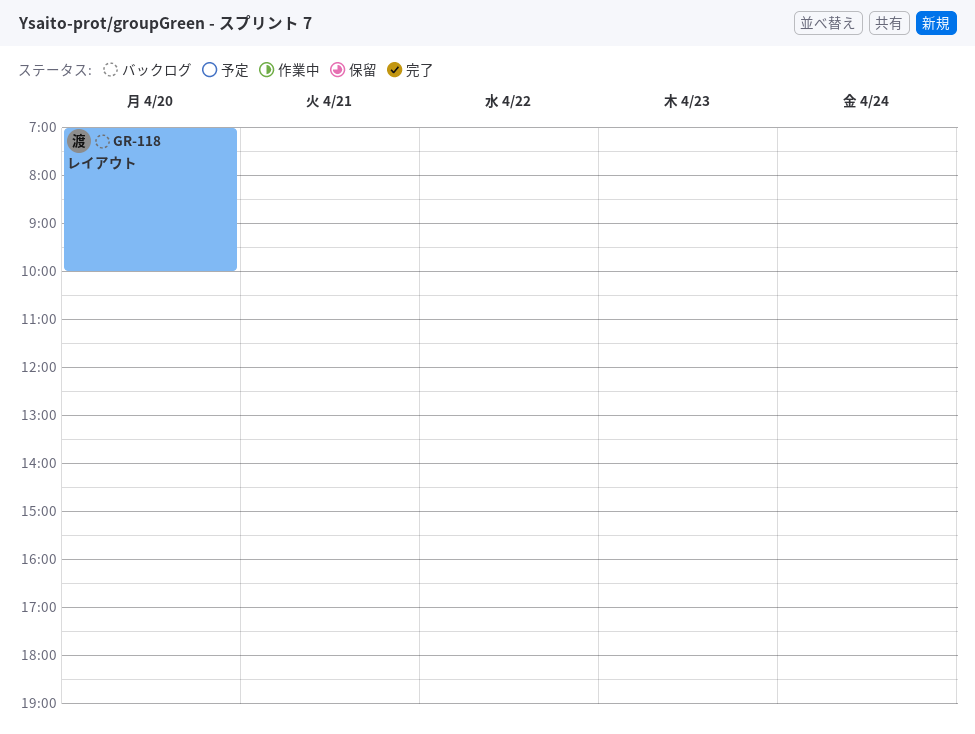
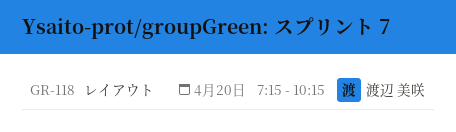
GR-118, begins: 07:00 -> 07:15
GR-118, ends: 10:00 -> 10:15

